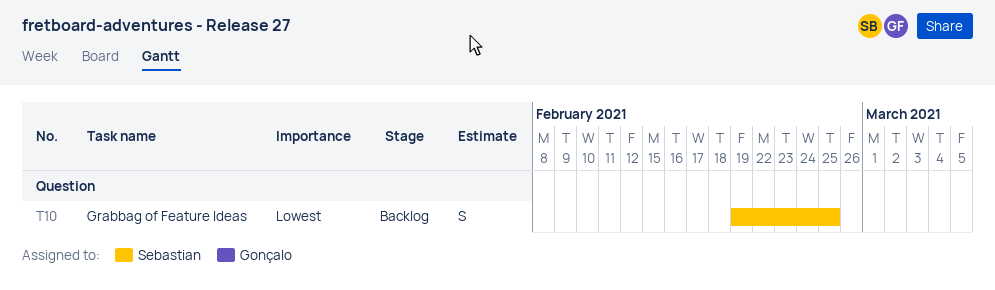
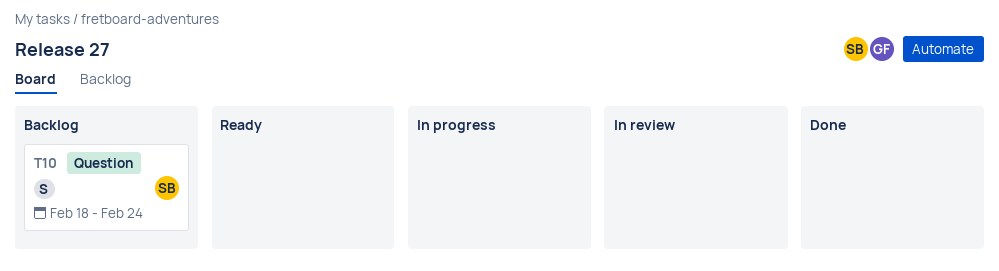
T10, start: Feb 19 -> Feb 18
T10, due: Feb 25 -> Feb 24

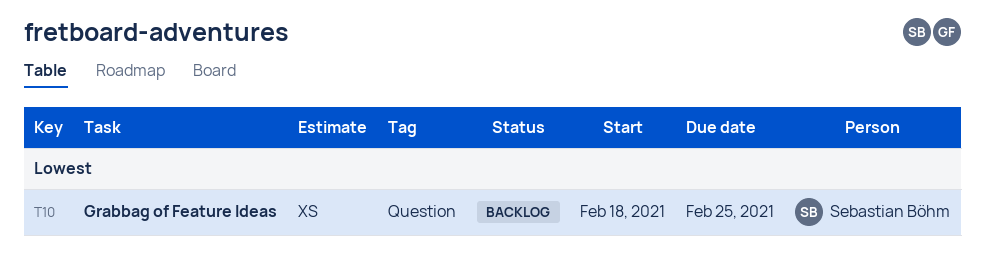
T10, estimate: S -> XS
T10, due: Feb 24 -> Feb 25

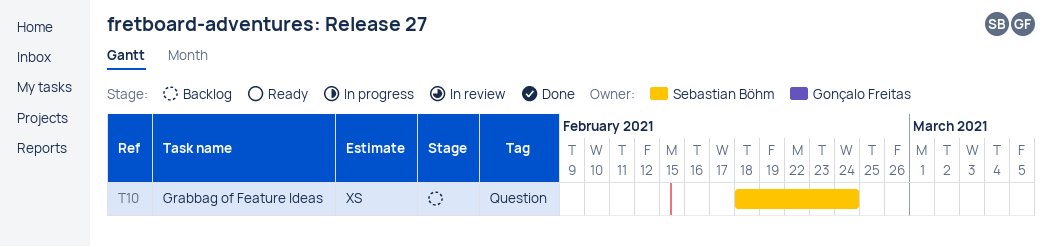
T10, due: Feb 25 -> Feb 24

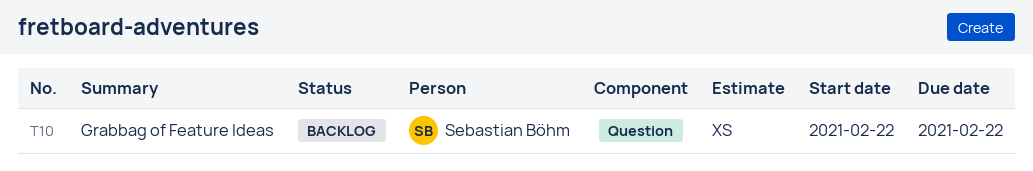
T10, start: Feb 18 -> Feb 22
T10, due: Feb 24 -> Feb 22

